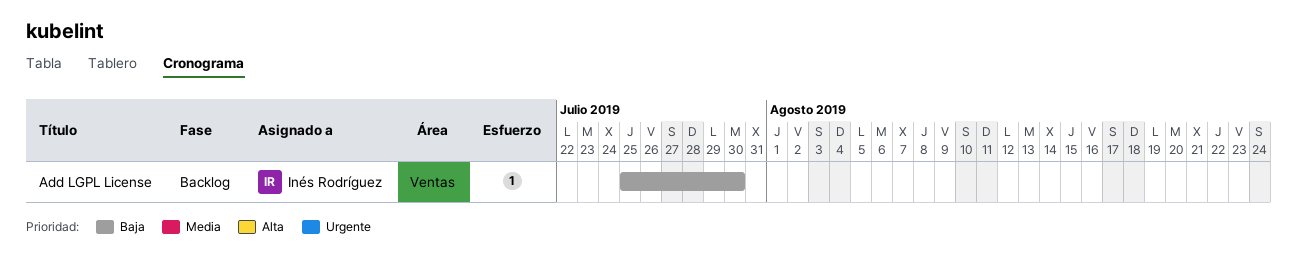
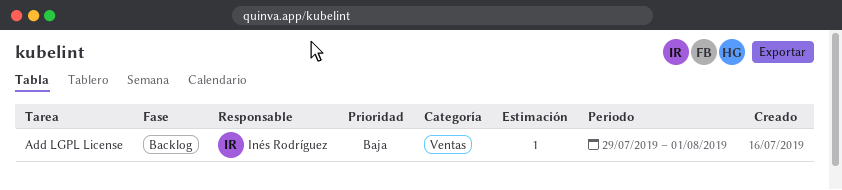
Add LGPL License, start: Jul 25 -> Jul 29
Add LGPL License, due: Jul 30 -> Aug 1

